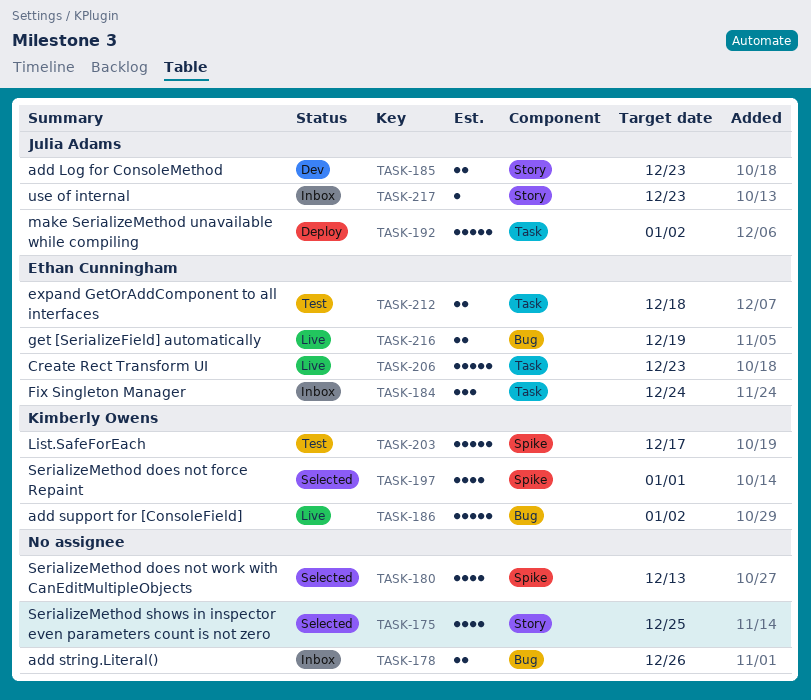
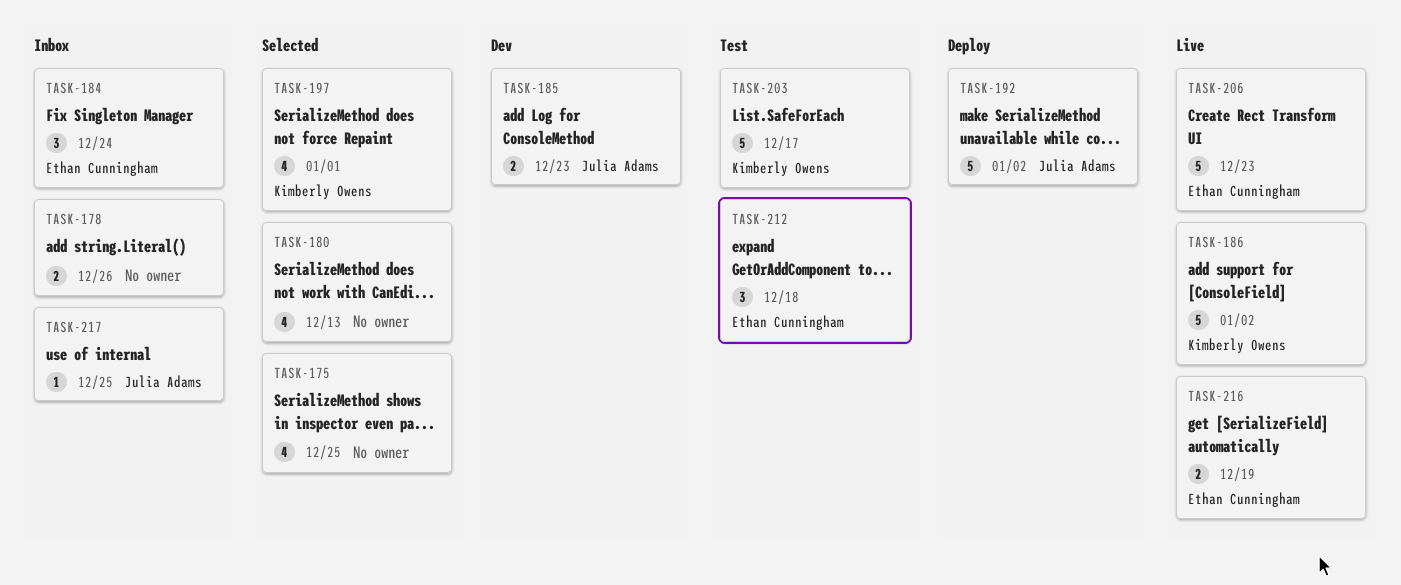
TASK-212, estimate: 2 -> 3
TASK-217, due: Dec 23 -> Dec 25

